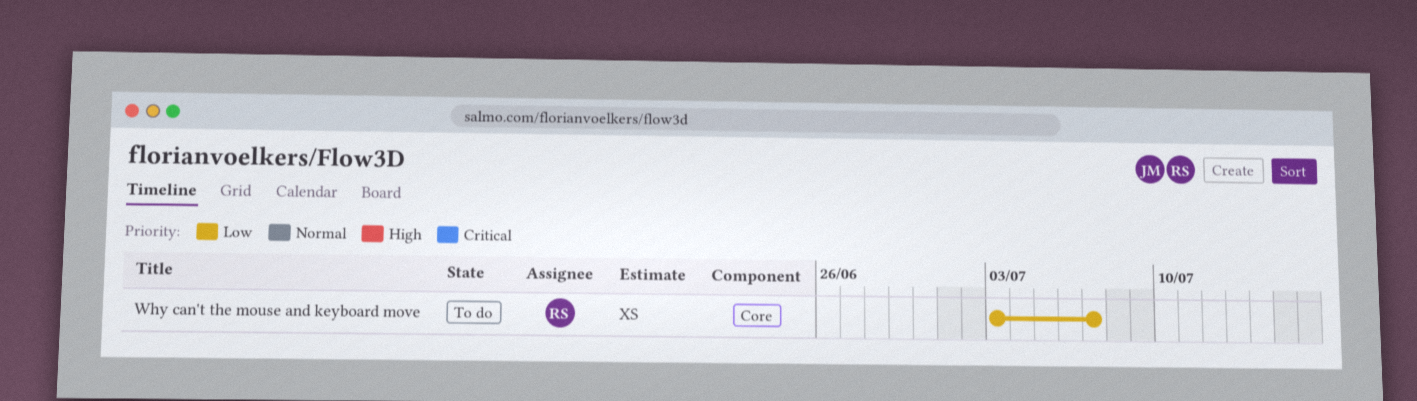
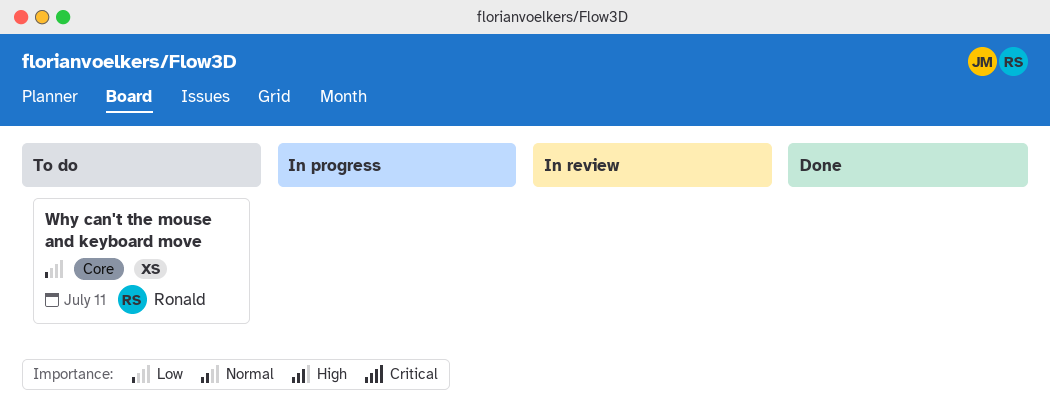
Why can't the mouse and keyboard move, due: Jul 7 -> Jul 11

